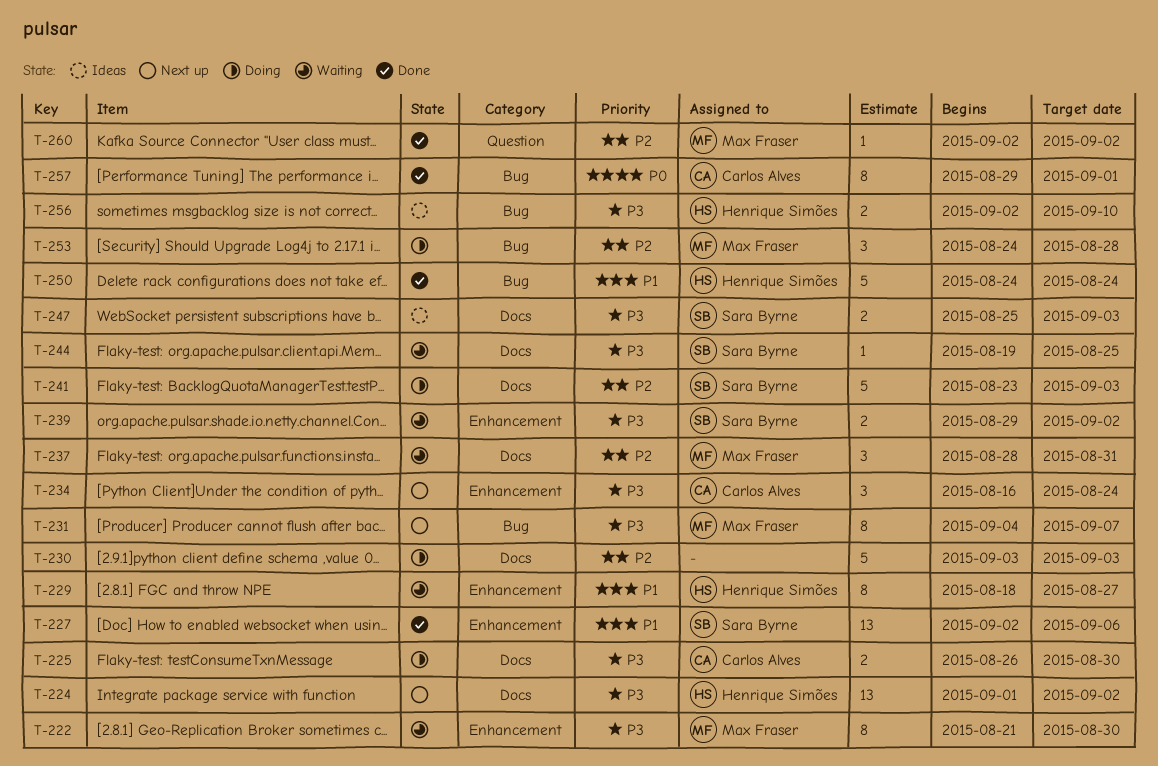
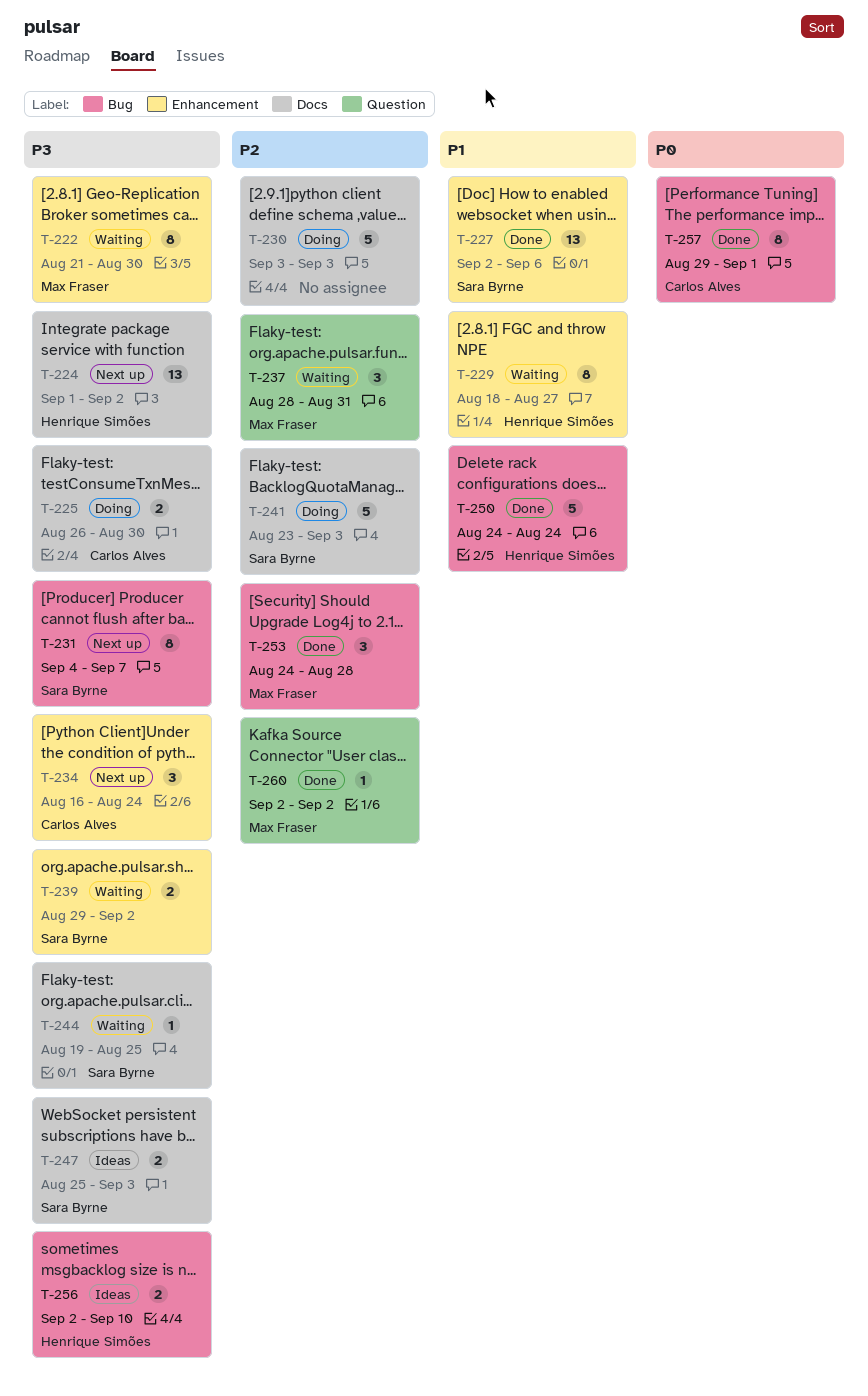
T-231, owner: Max Fraser -> Sara Byrne
T-237, label: Docs -> Question
T-253, status: Doing -> Done

